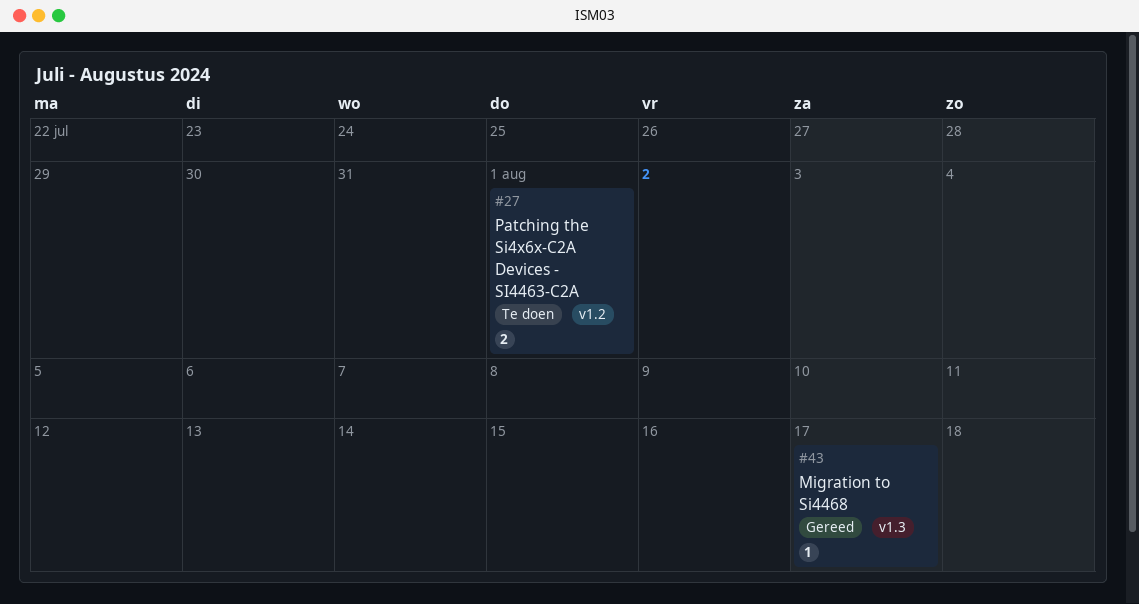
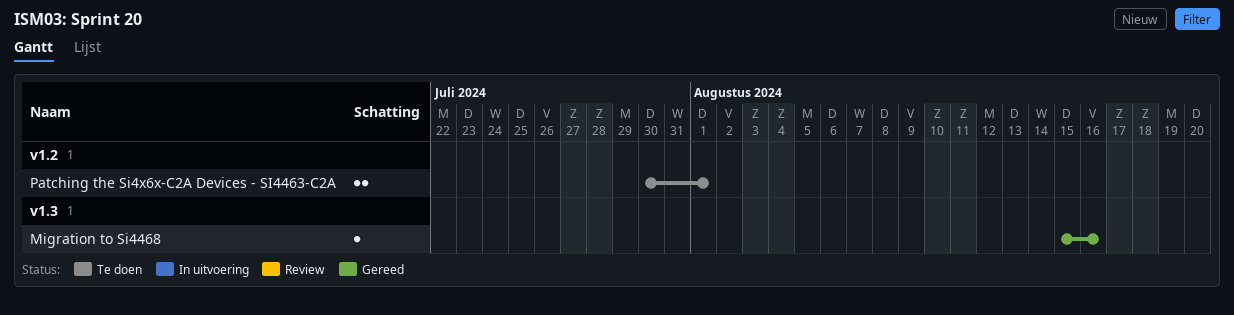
Migration to Si4468, due: Aug 17 -> Aug 16

